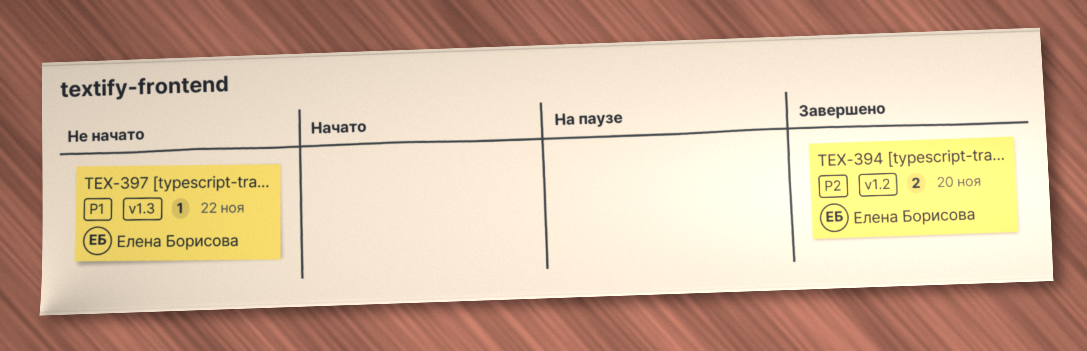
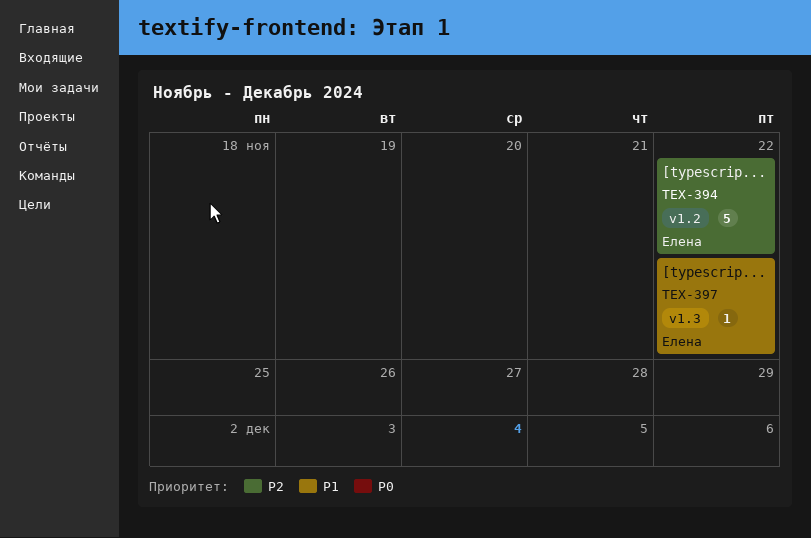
TEX-394, estimate: 2 -> 5
TEX-394, due: Nov 20 -> Nov 22

